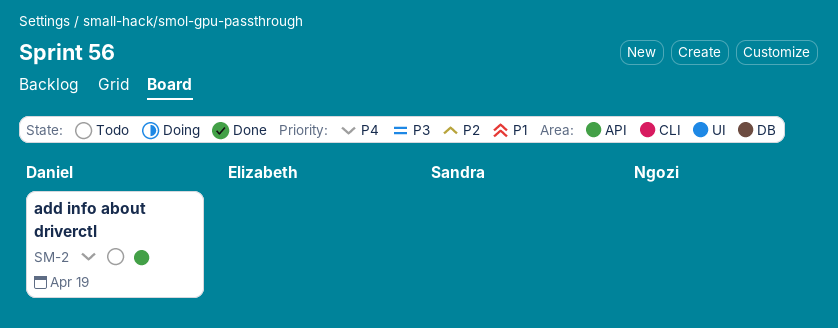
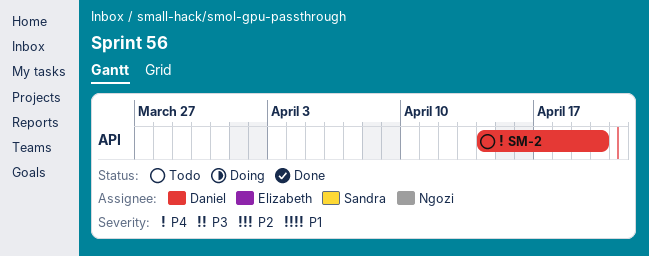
SM-2, due: Apr 19 -> Apr 20

